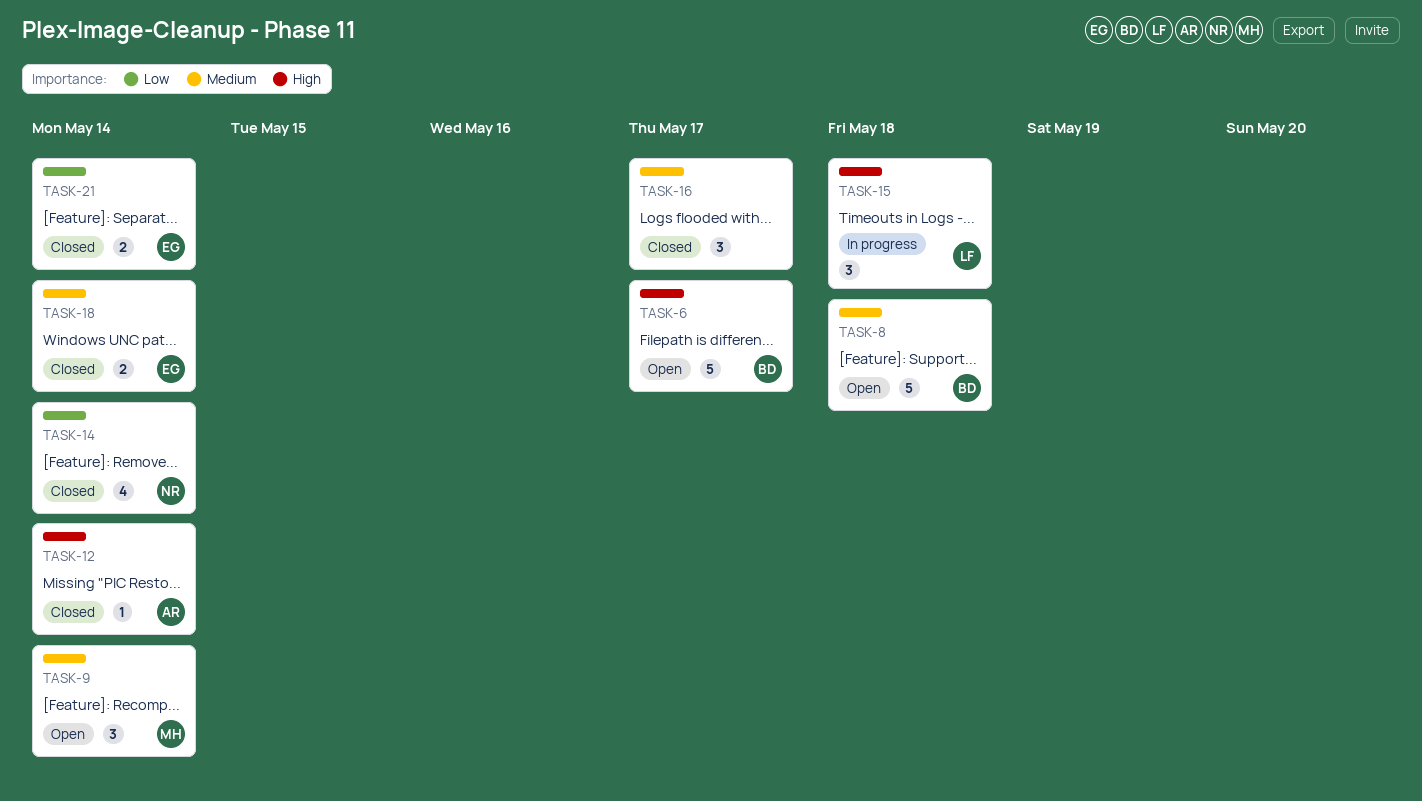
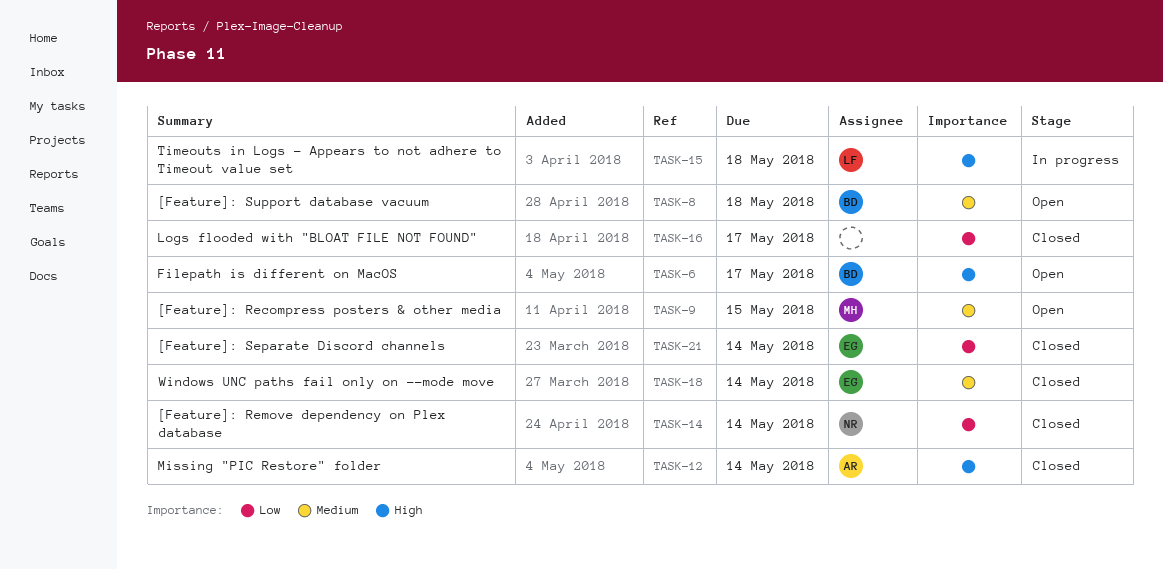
TASK-9, due: May 14 -> May 15
TASK-16, priority: Medium -> Low

